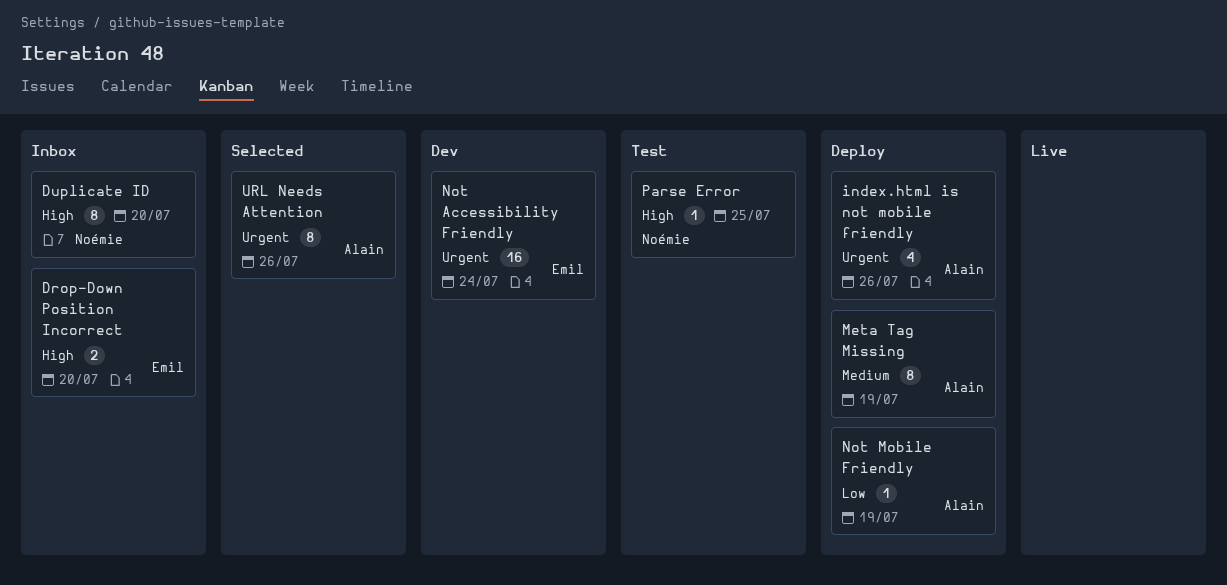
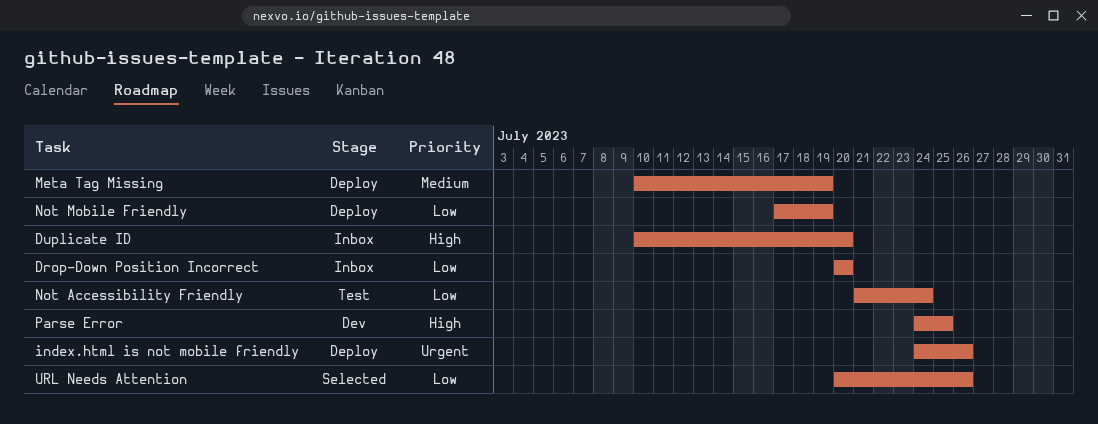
Drop-Down Position Incorrect, priority: High -> Low
Not Accessibility Friendly, status: Dev -> Test
Not Accessibility Friendly, priority: Urgent -> Low
Parse Error, status: Test -> Dev
URL Needs Attention, priority: Urgent -> Low

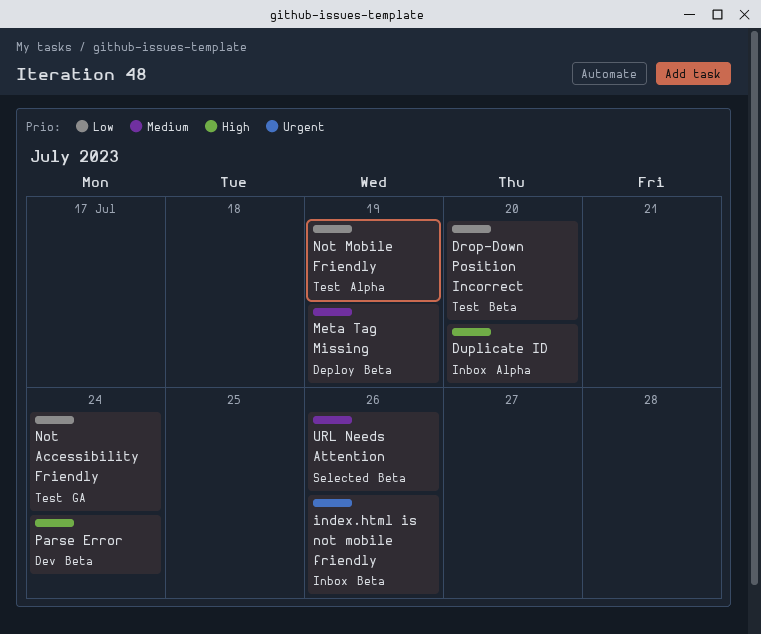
Drop-Down Position Incorrect, status: Inbox -> Test
index.html is not mobile friendly, status: Deploy -> Inbox
Not Mobile Friendly, status: Deploy -> Test
Parse Error, due: Jul 25 -> Jul 24
URL Needs Attention, priority: Low -> Medium

